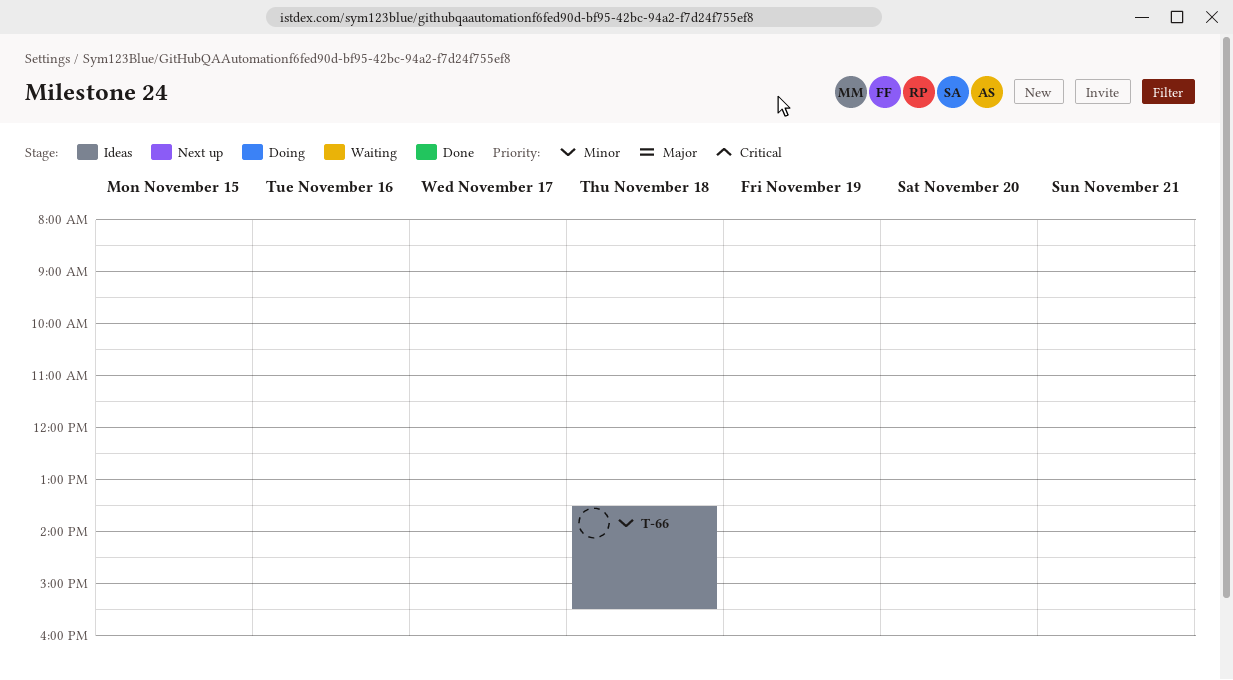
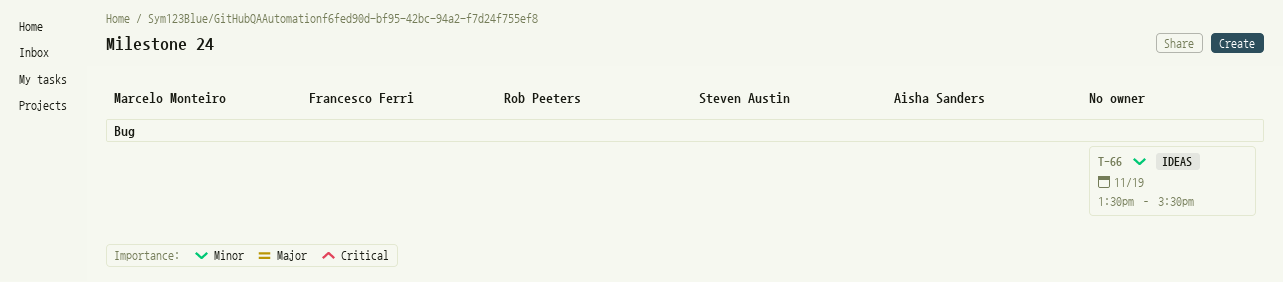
T-66, day: Nov 18 -> Nov 19

